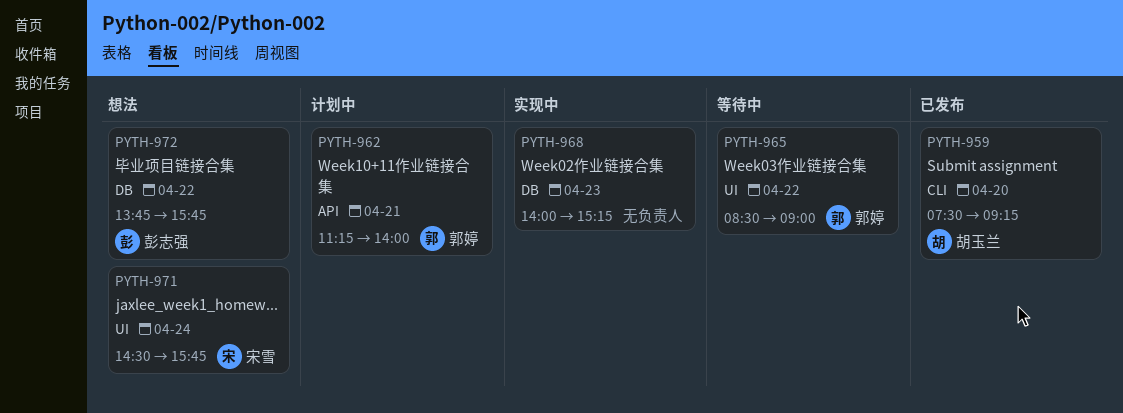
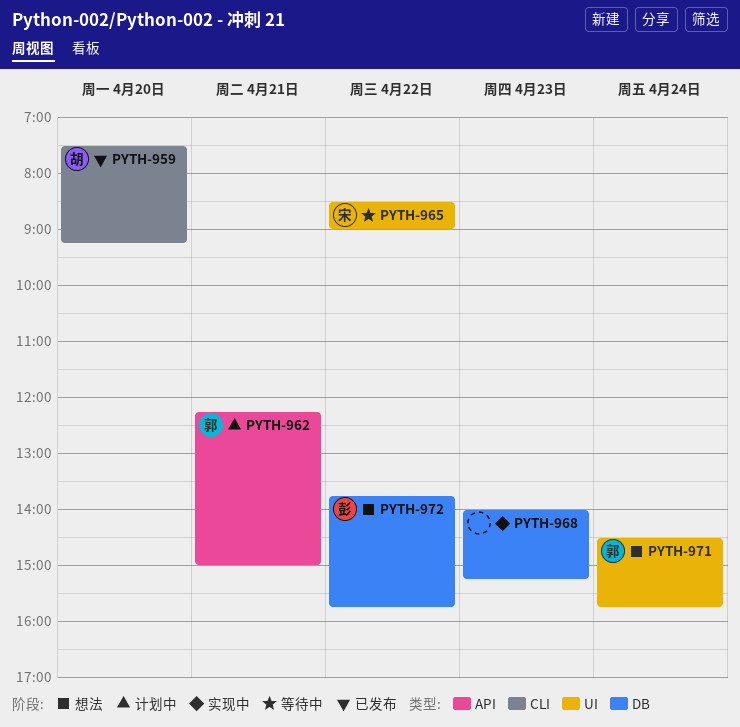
PYTH-962, begins: 11:15 -> 12:15
PYTH-962, ends: 14:00 -> 15:00
PYTH-965, owner: 郭婷 -> 宋雪
PYTH-971, owner: 宋雪 -> 郭婷

